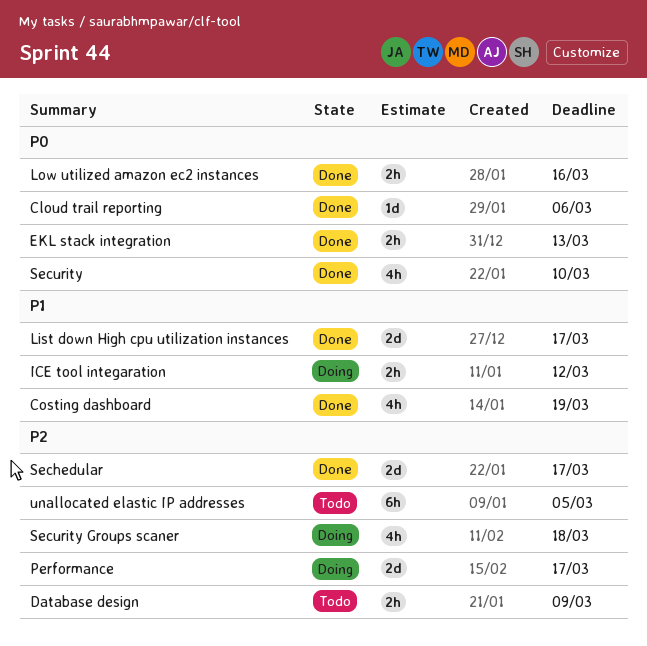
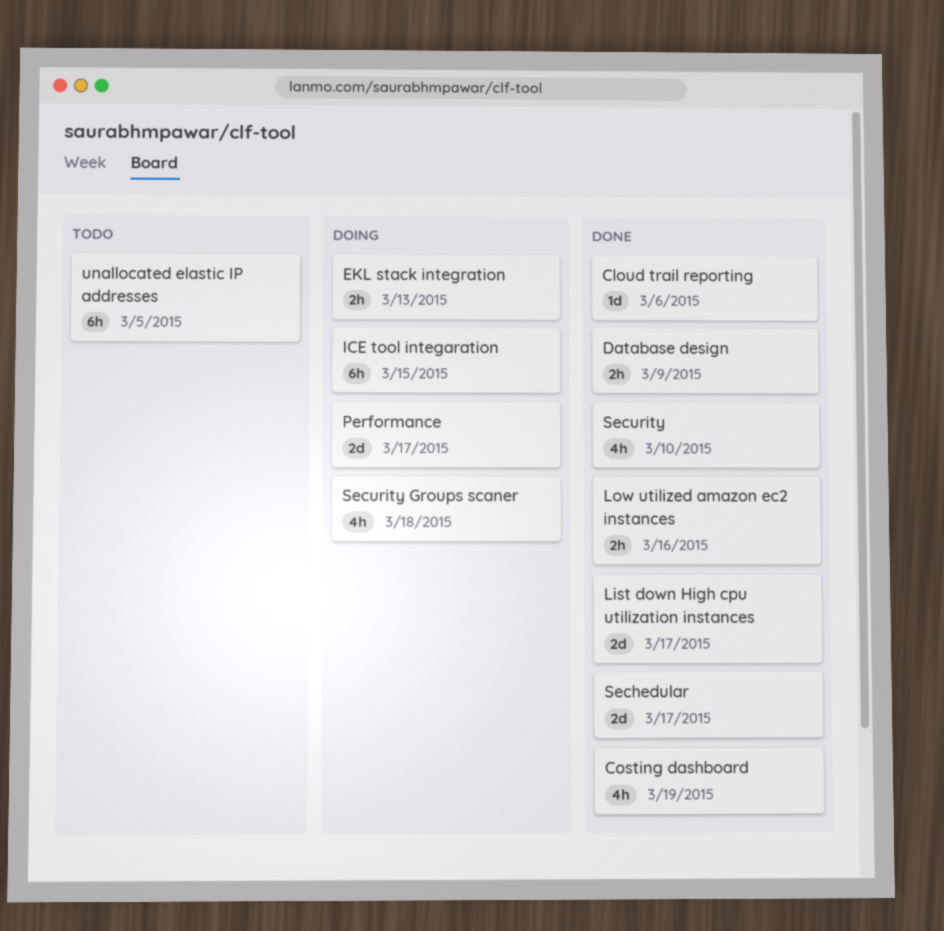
Database design, status: Todo -> Done
EKL stack integration, status: Done -> Doing
ICE tool integaration, estimate: 2h -> 6h
ICE tool integaration, due: Mar 12 -> Mar 15

